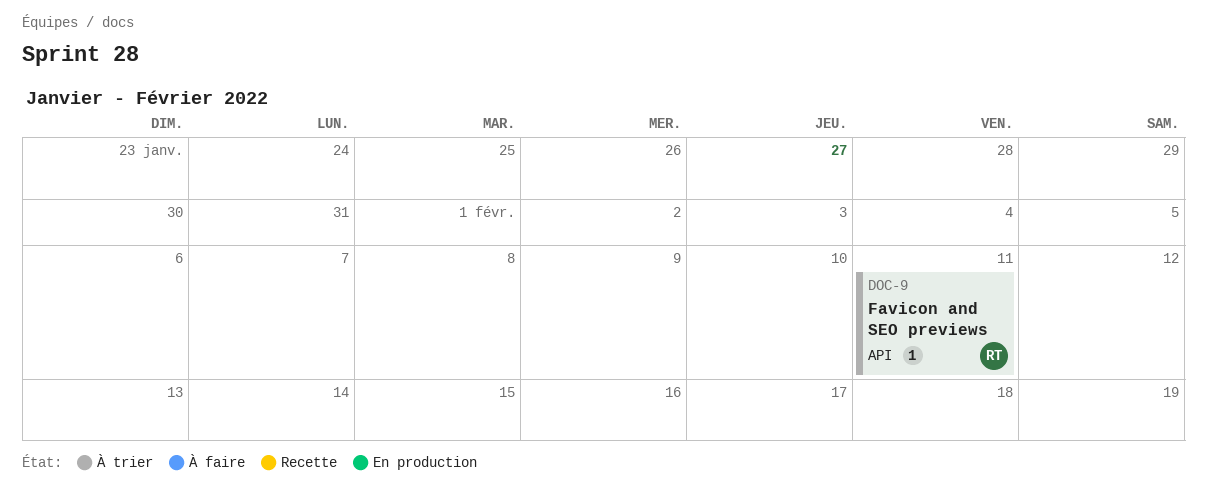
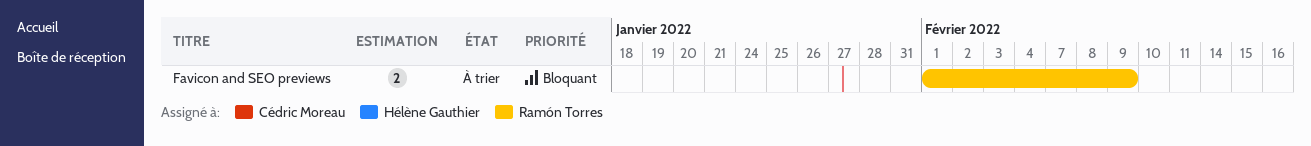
Favicon and SEO previews, estimate: 1 -> 2
Favicon and SEO previews, due: Feb 11 -> Feb 9

